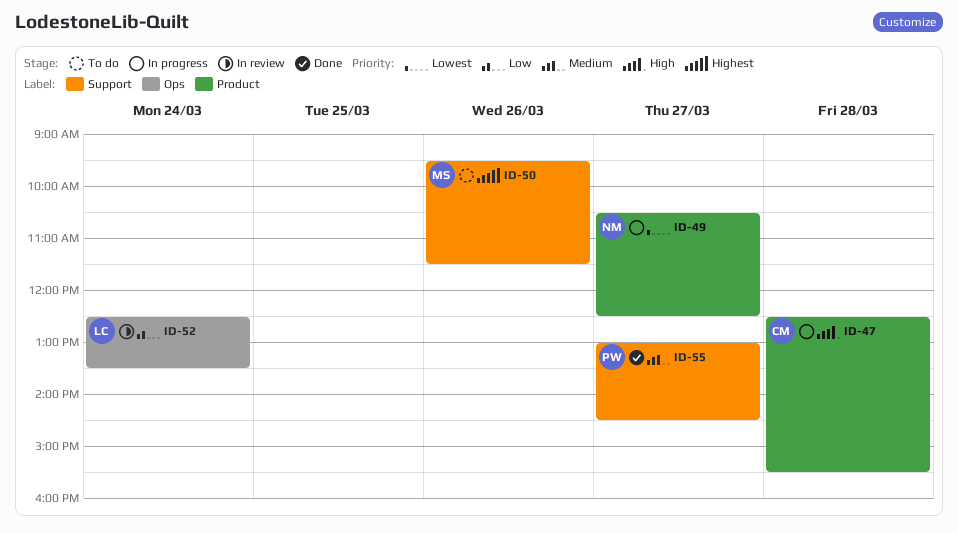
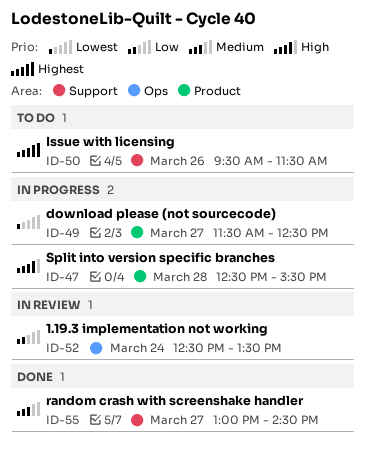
ID-49, begins: 10:30 -> 11:30

